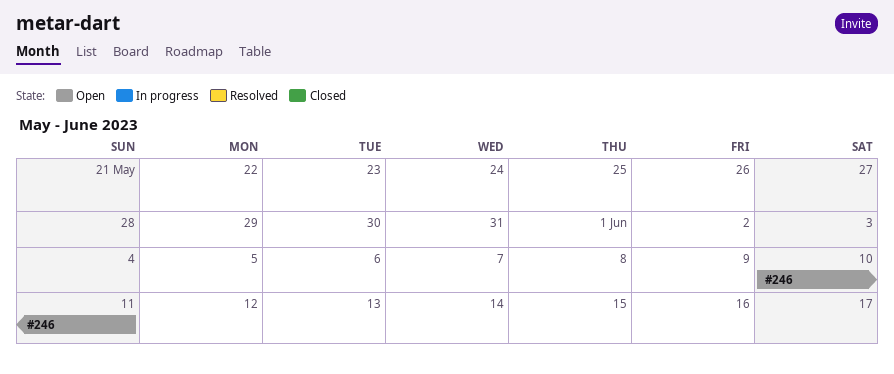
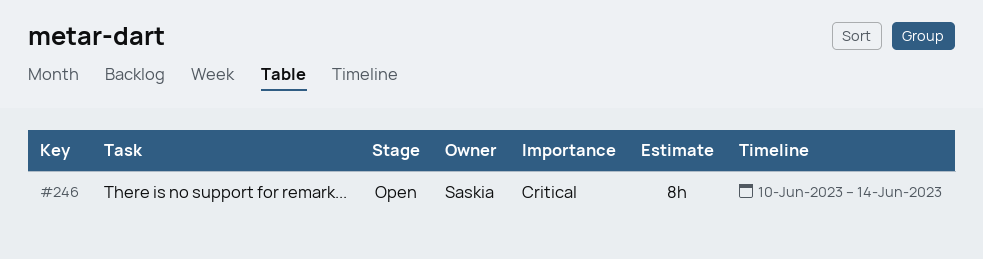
#246, due: Jun 11 -> Jun 14

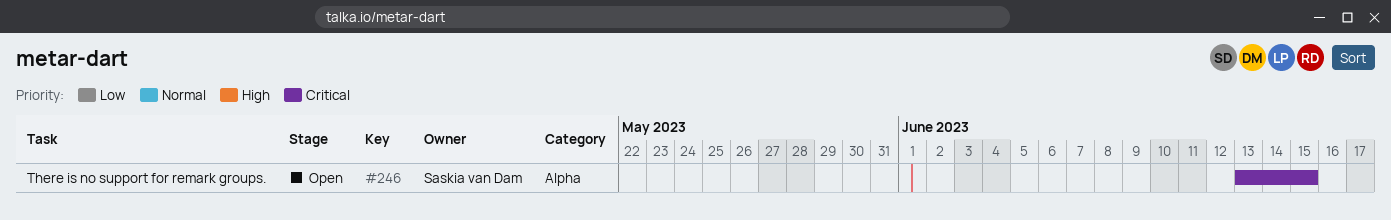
#246, start: Jun 10 -> Jun 13
#246, due: Jun 14 -> Jun 15

